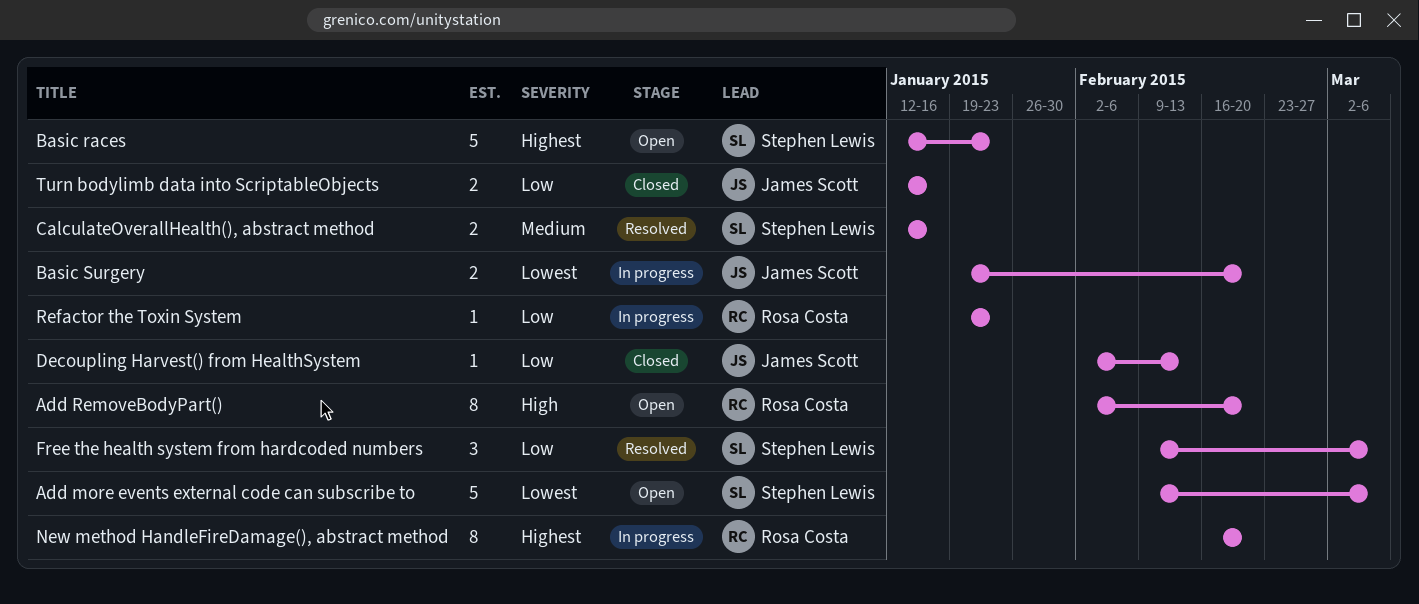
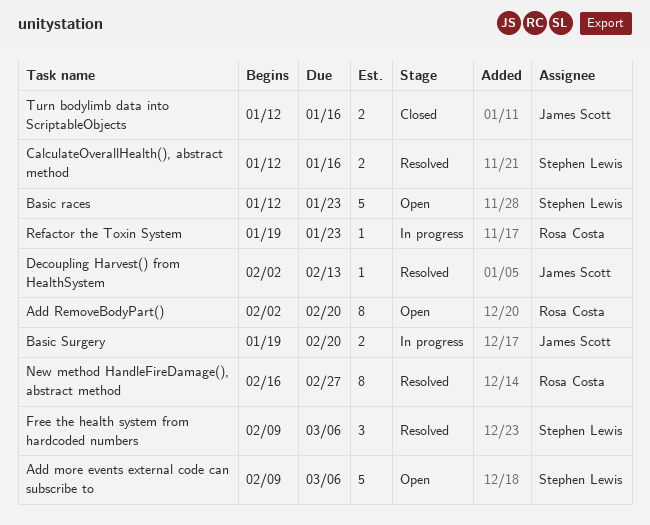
Decoupling Harvest() from HealthSystem, status: Closed -> Resolved
New method HandleFireDamage(), abstract method, status: In progress -> Resolved
New method HandleFireDamage(), abstract method, due: Feb 20 -> Feb 27

